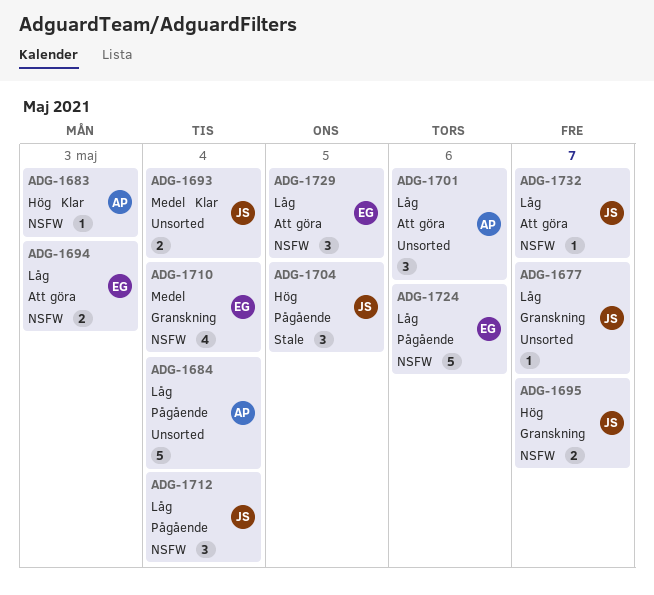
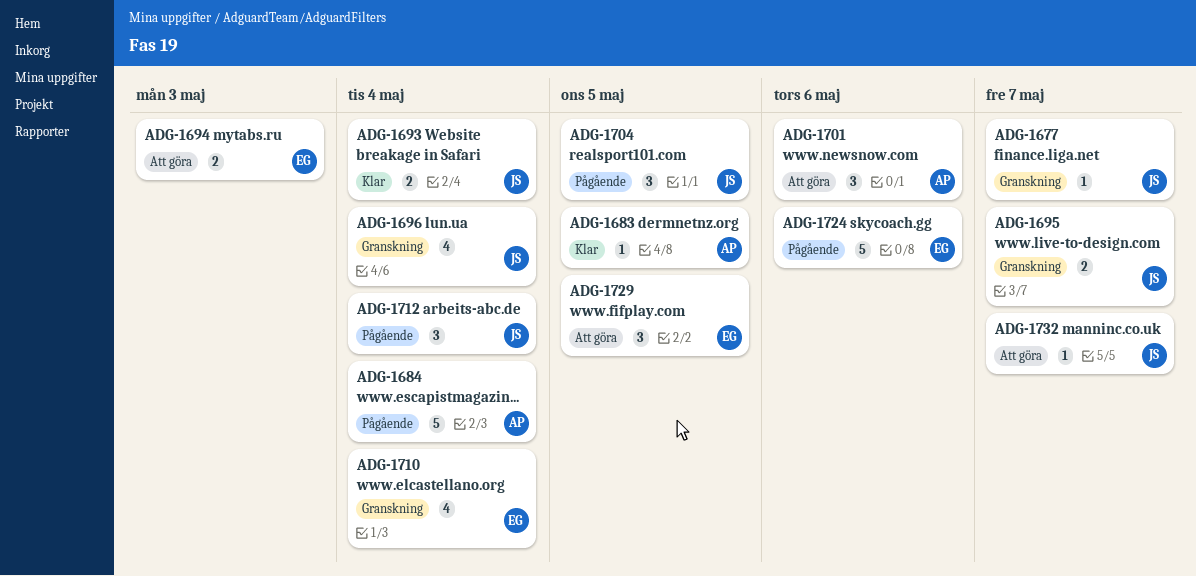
ADG-1683, due: May 3 -> May 5
ADG-1696: none -> present

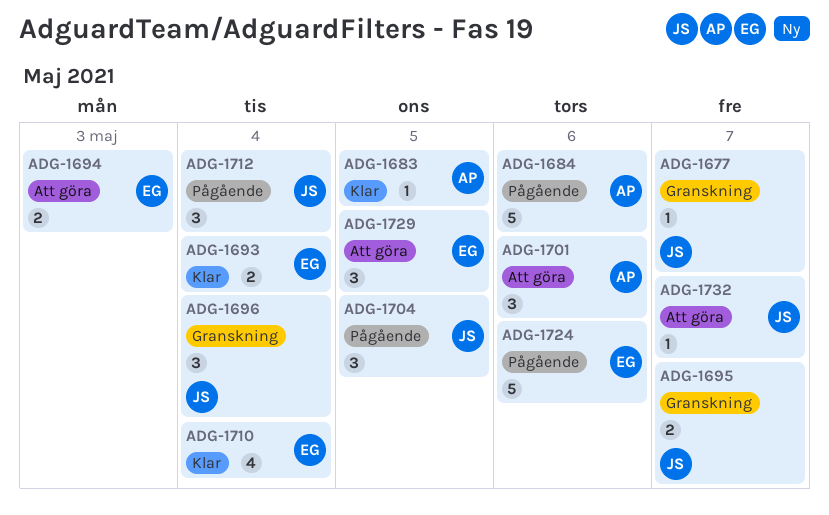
ADG-1684, due: May 4 -> May 6
ADG-1693, owner: JS -> EG
ADG-1696, estimate: 4 -> 3
ADG-1710, status: Granskning -> Klar

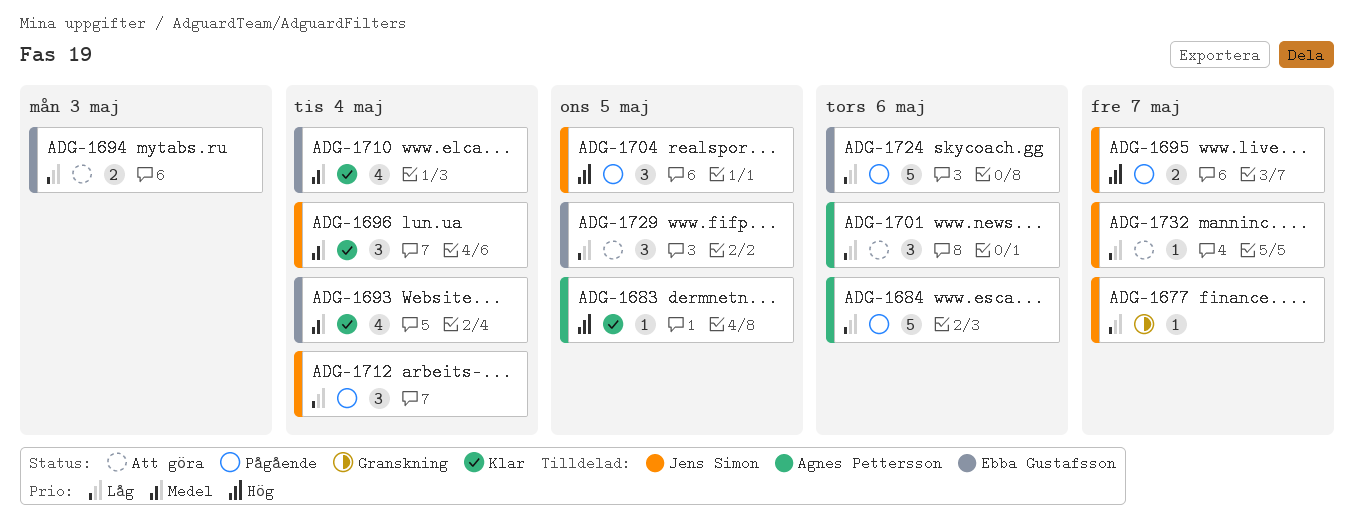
ADG-1693, estimate: 2 -> 4
ADG-1695, status: Granskning -> Pågående
ADG-1696, status: Granskning -> Klar

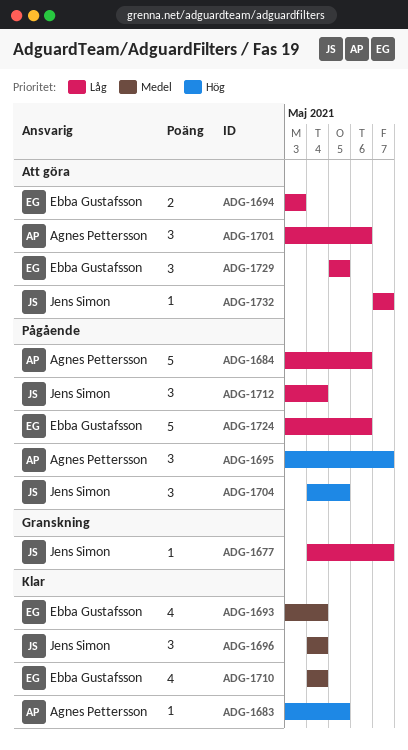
ADG-1695, owner: Jens Simon -> Agnes Pettersson
ADG-1695, estimate: 2 -> 3

